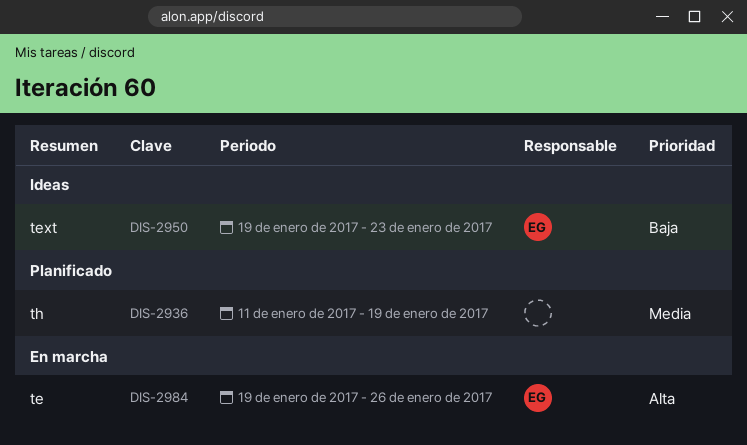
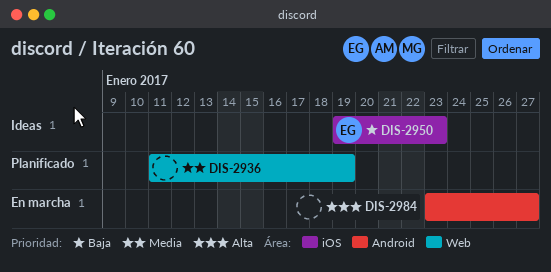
DIS-2984, owner: EG -> none
DIS-2984, start: Jan 19 -> Jan 23
DIS-2984, due: Jan 26 -> Jan 27

